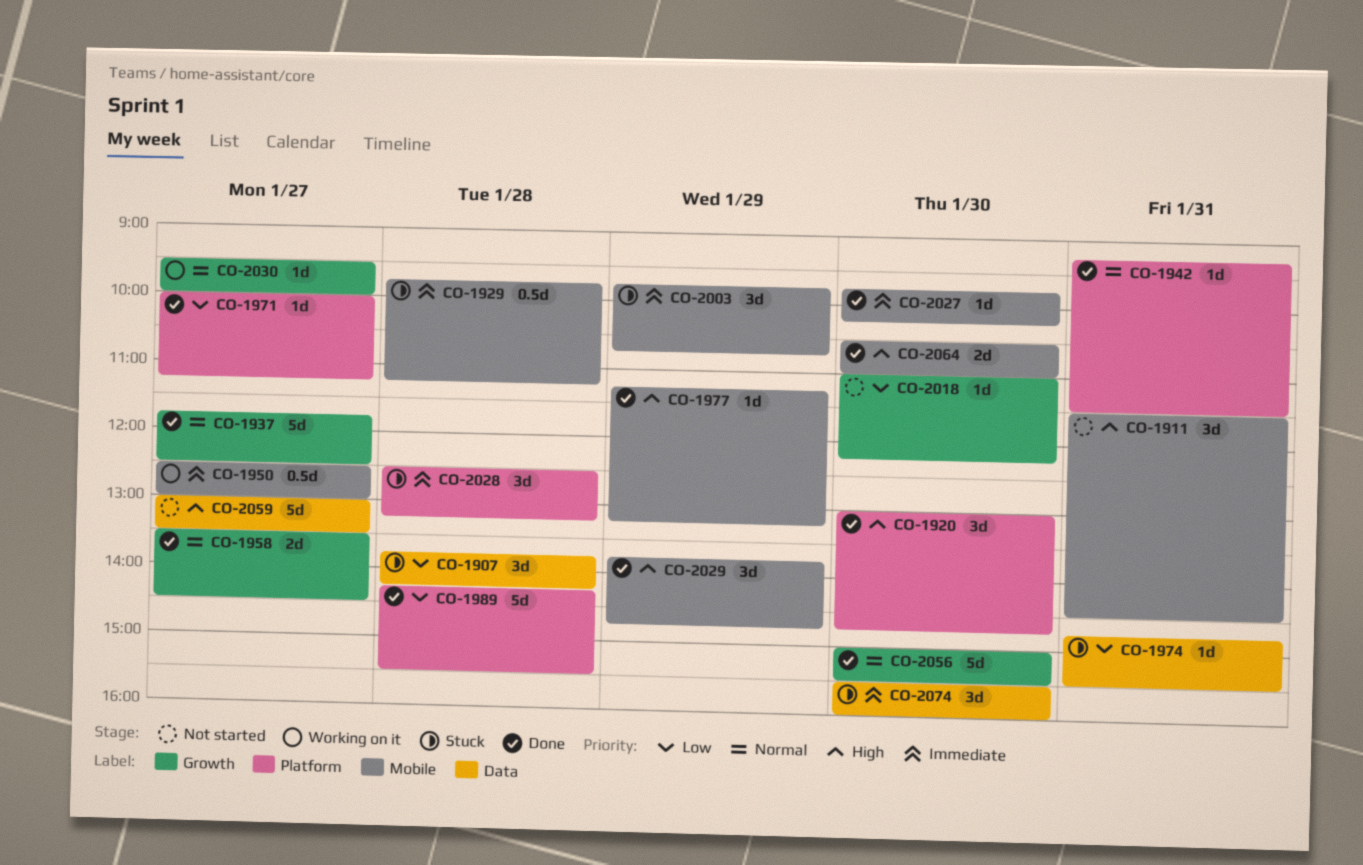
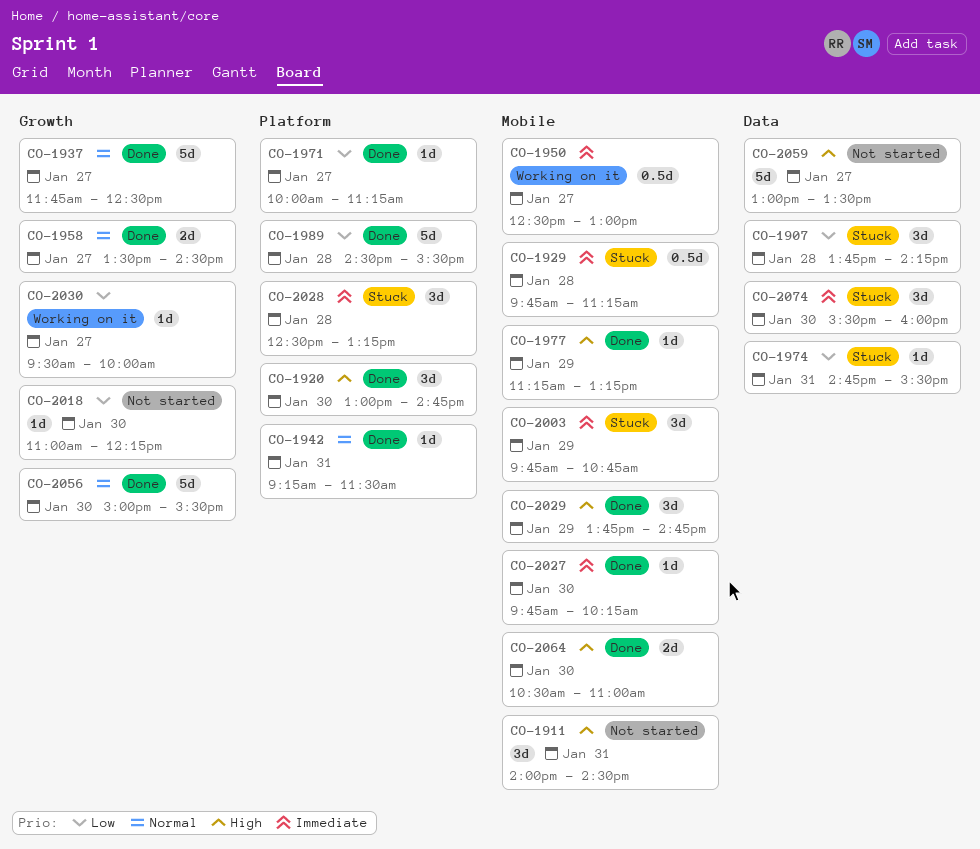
CO-1911, begins: 11:30 -> 14:00
CO-1989, begins: 14:15 -> 14:30
CO-2030, priority: Normal -> Low

